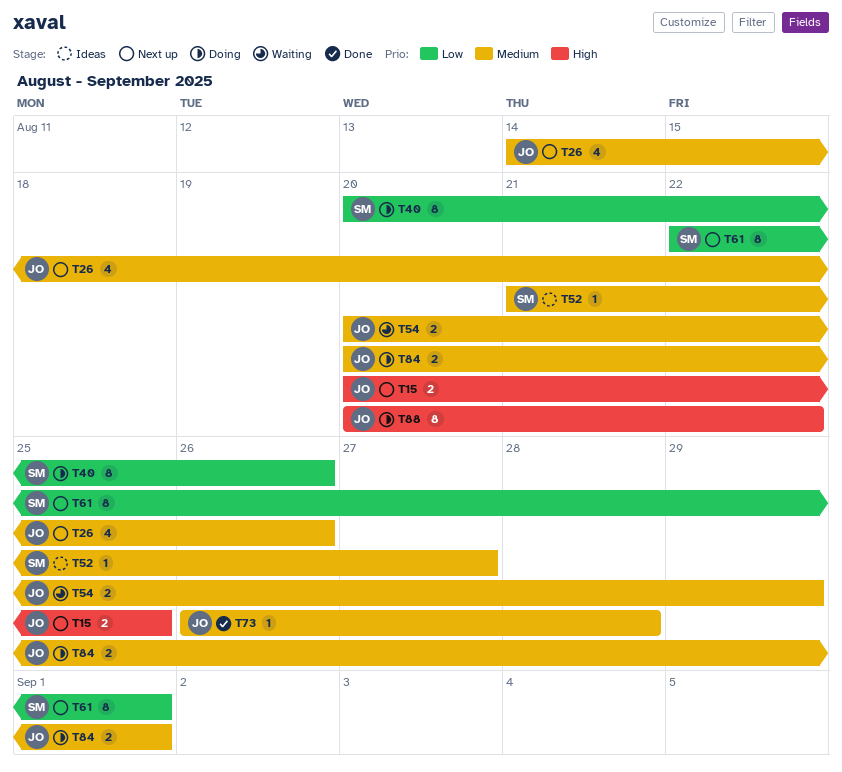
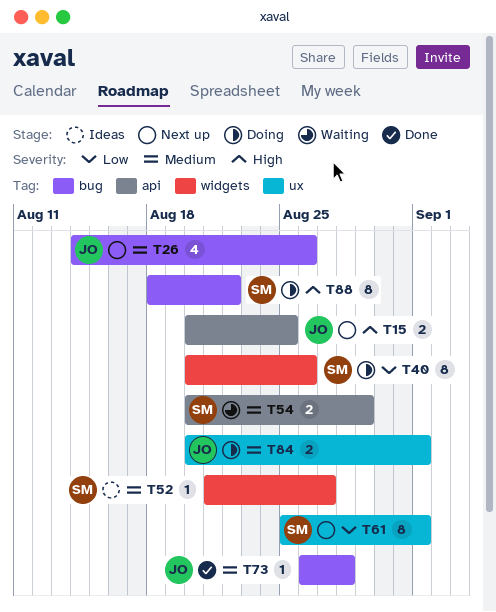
T54, owner: JO -> SM
T61, start: Aug 22 -> Aug 25
T88, owner: JO -> SM
T88, start: Aug 20 -> Aug 18

